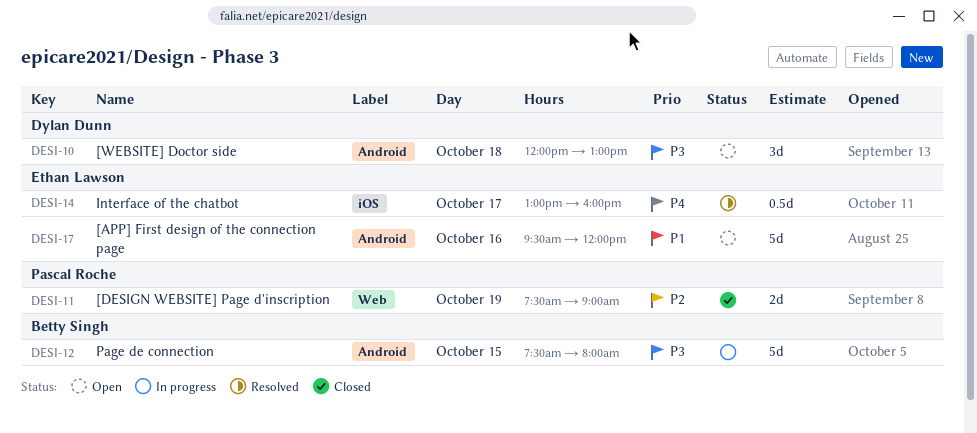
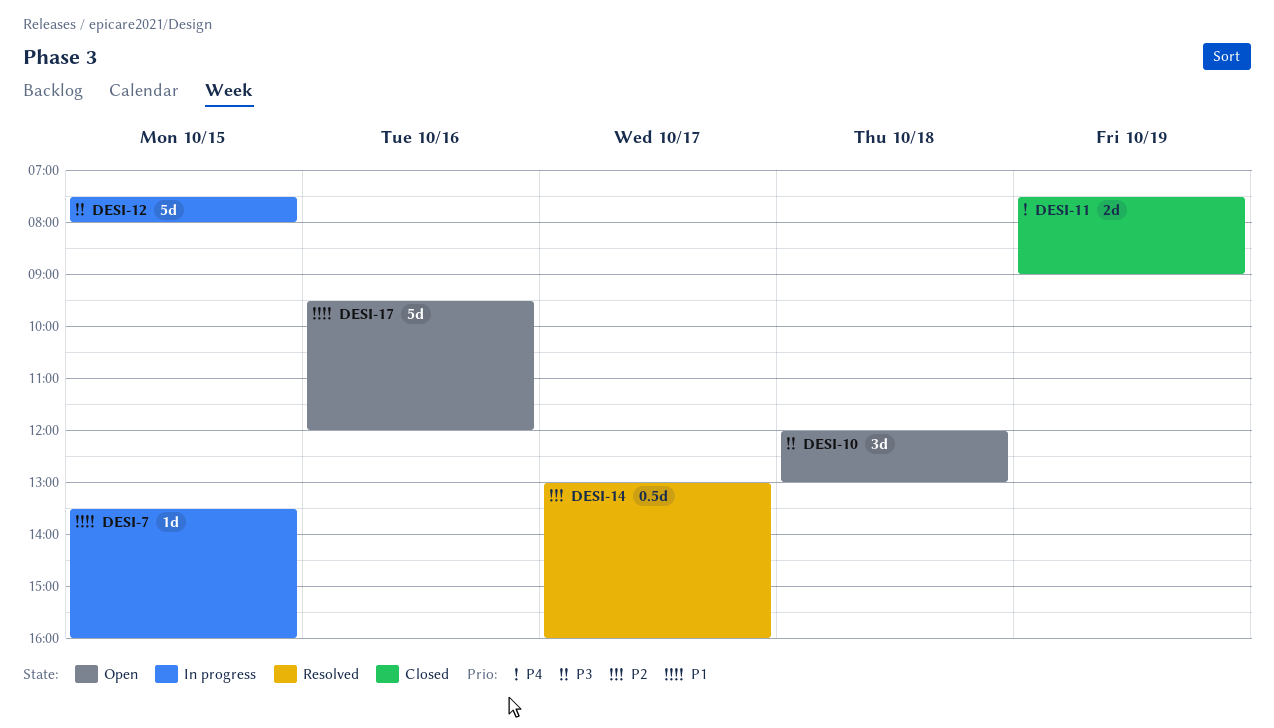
DESI-7: none -> present
DESI-11, priority: P2 -> P4
DESI-14, priority: P4 -> P2

